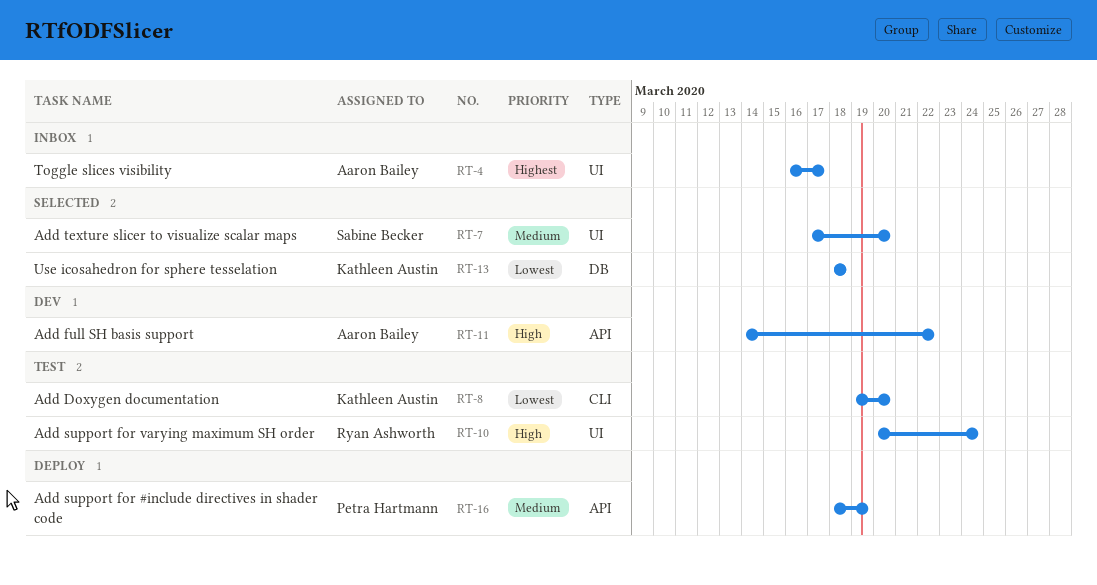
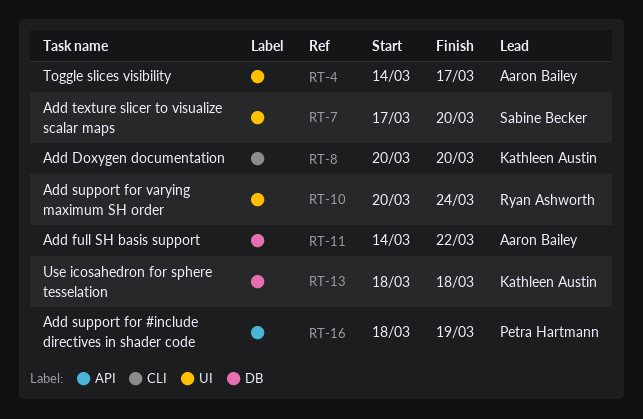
RT-4, start: Mar 16 -> Mar 14
RT-8, start: Mar 19 -> Mar 20
RT-11, label: API -> DB

